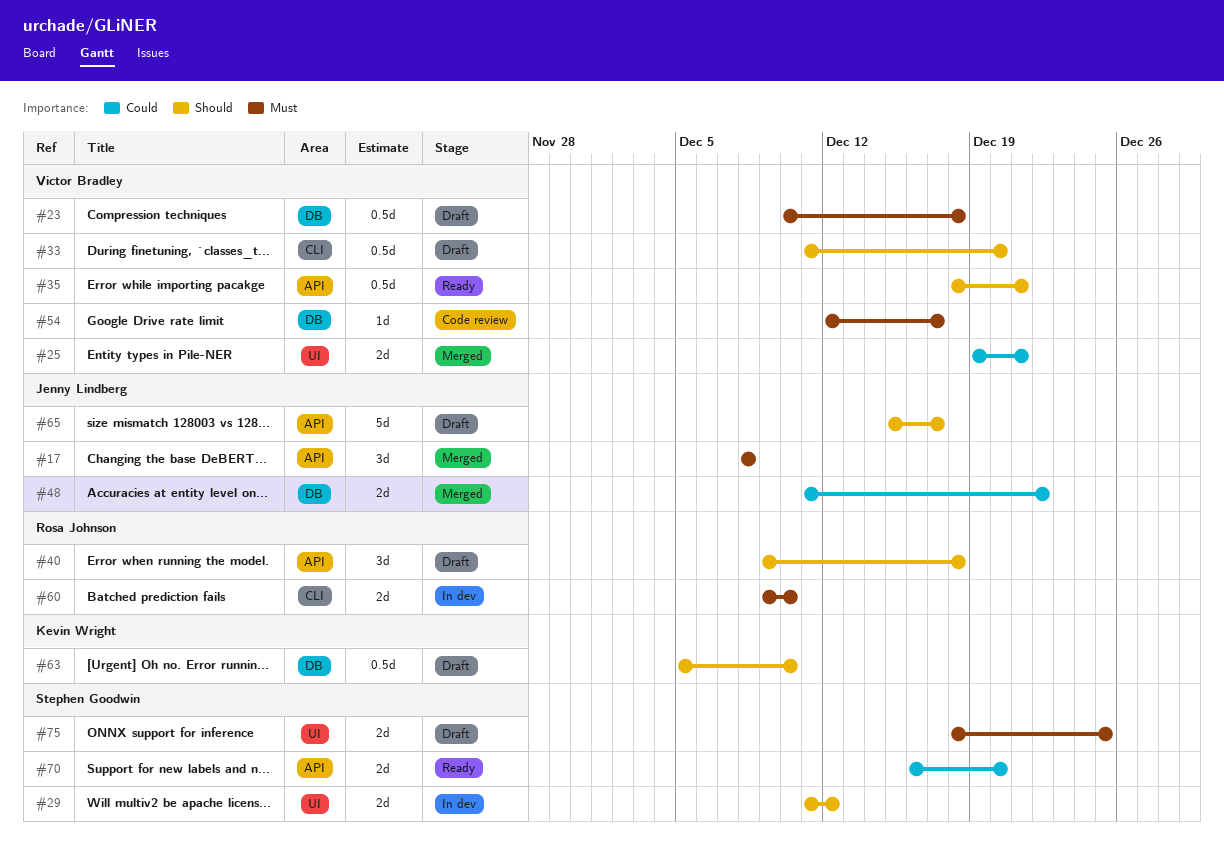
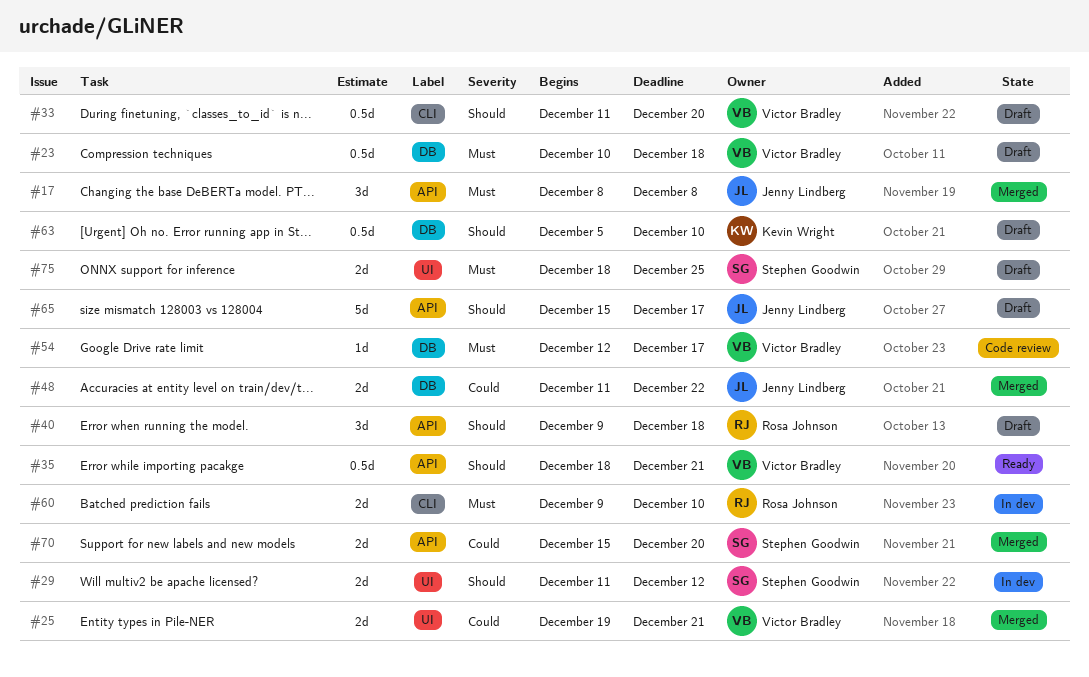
#70, status: Ready -> Merged
#70, start: Dec 16 -> Dec 15

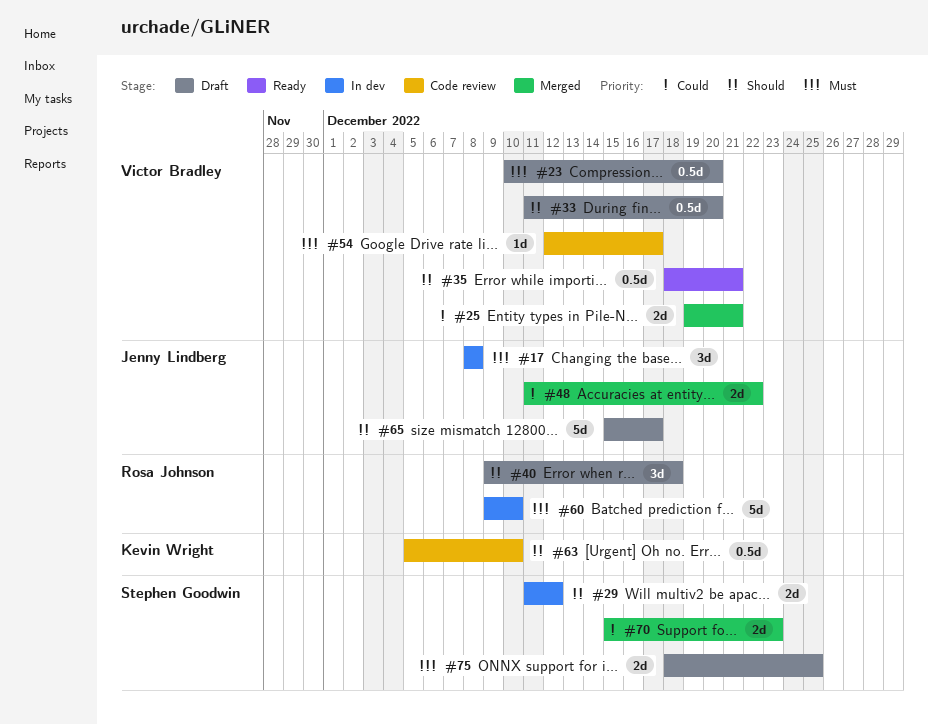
#17, status: Merged -> In dev
#23, due: Dec 18 -> Dec 20
#60, estimate: 2d -> 5d
#63, status: Draft -> Code review
#70, due: Dec 20 -> Dec 23

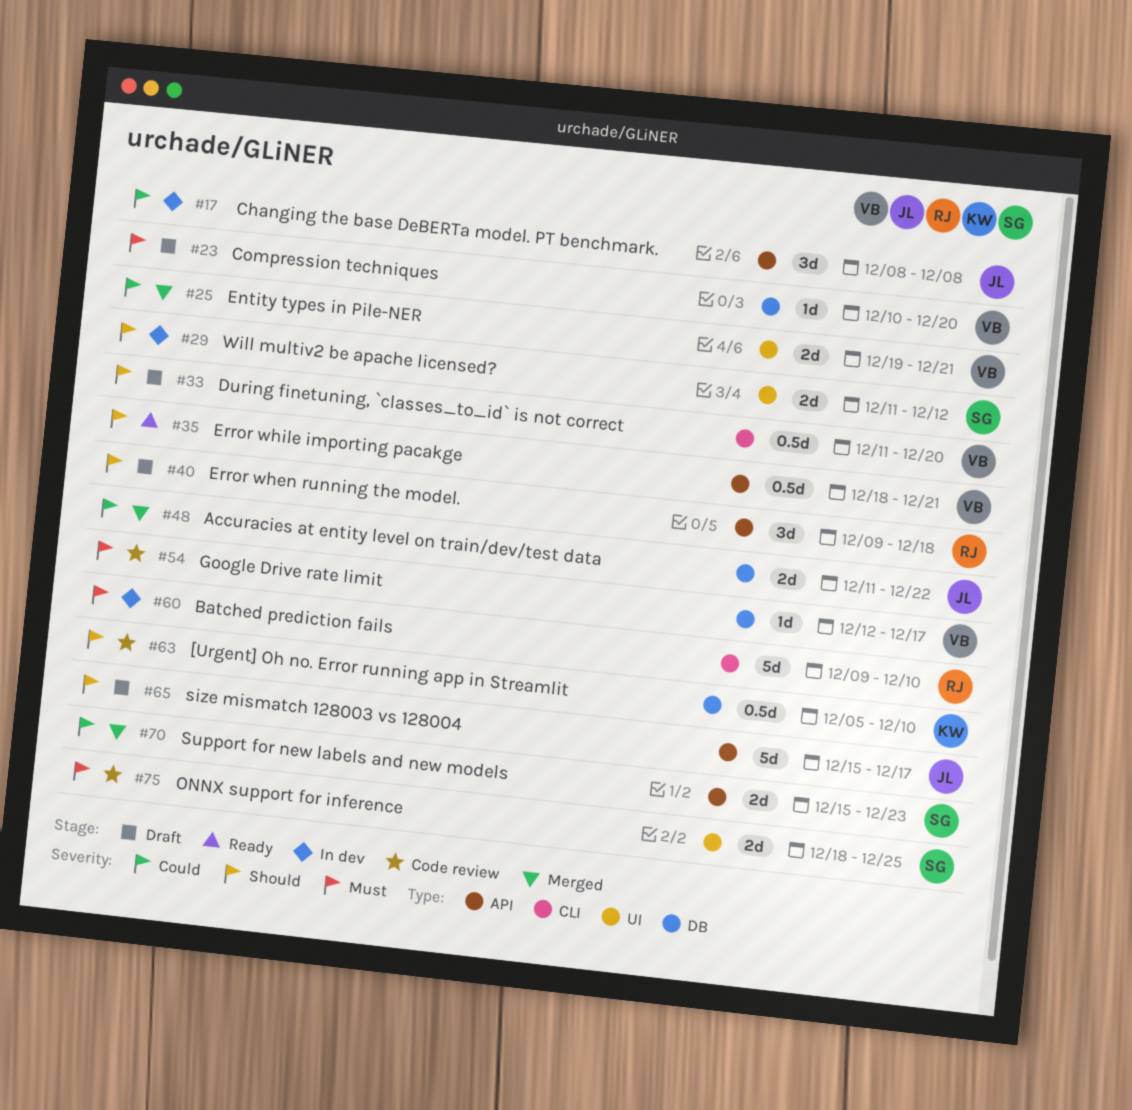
#17, priority: Must -> Could
#23, estimate: 0.5d -> 1d
#75, status: Draft -> Code review

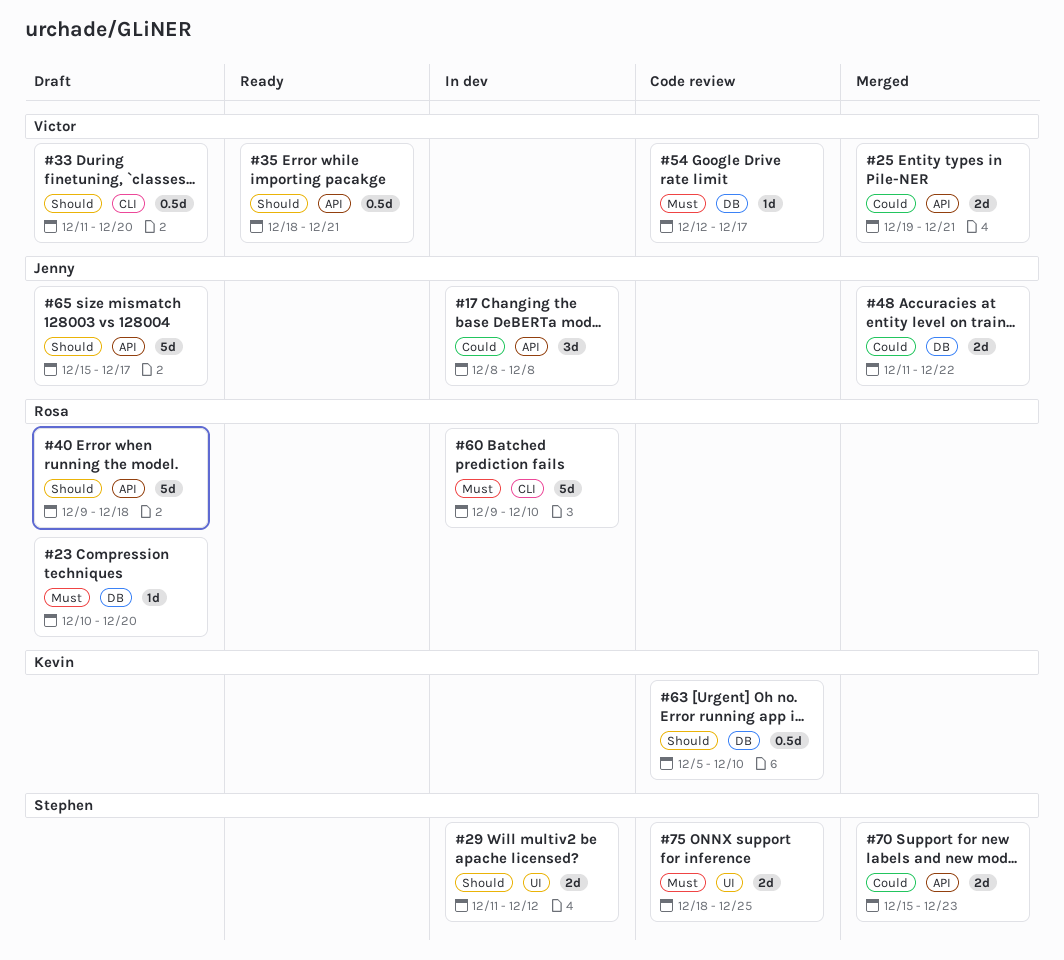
#23, owner: Victor -> Rosa
#25, label: UI -> API
#40, estimate: 3d -> 5d

